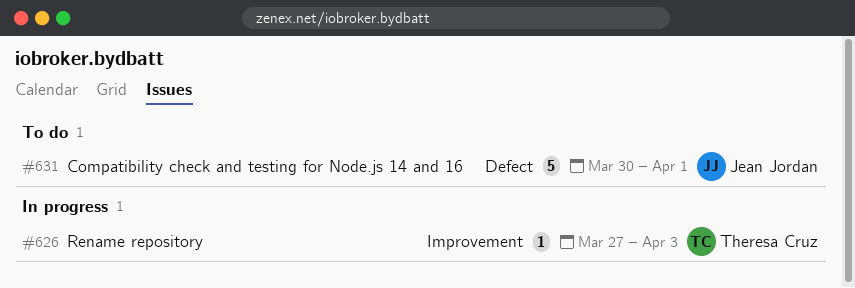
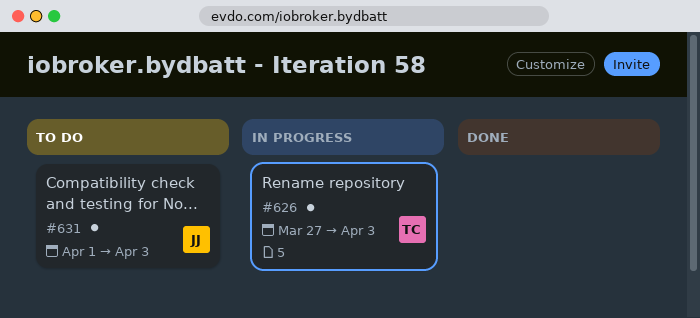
#631, estimate: 5 -> 1
#631, start: Mar 30 -> Apr 1
#631, due: Apr 1 -> Apr 3

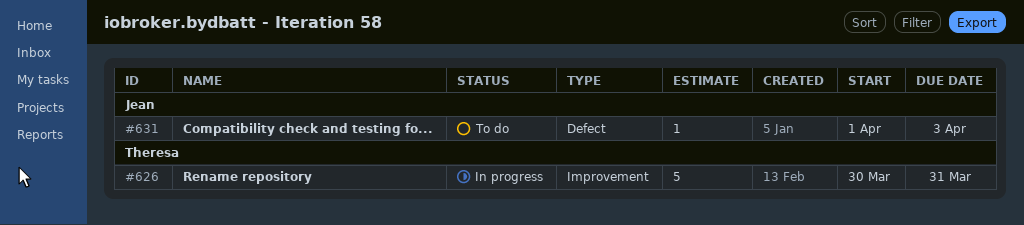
#626, estimate: 1 -> 5
#626, start: Mar 27 -> Mar 30
#626, due: Apr 3 -> Mar 31

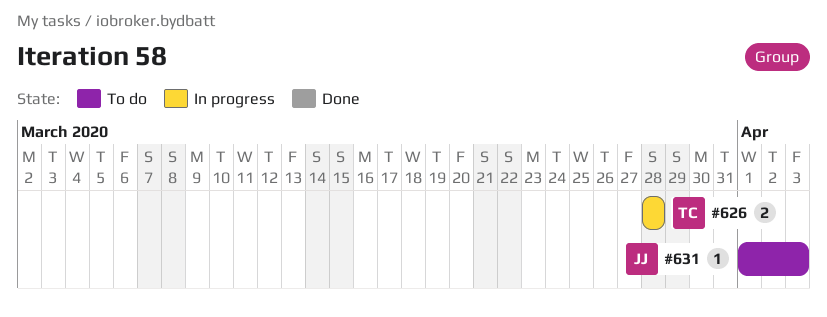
#626, estimate: 5 -> 2
#626, start: Mar 30 -> Mar 28
#626, due: Mar 31 -> Mar 28

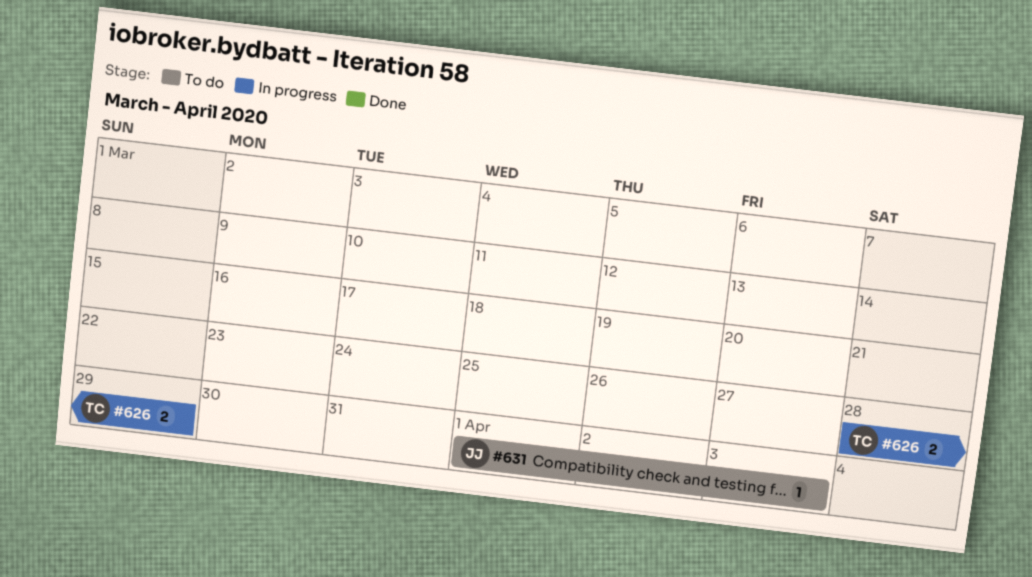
#626, due: Mar 28 -> Mar 29

